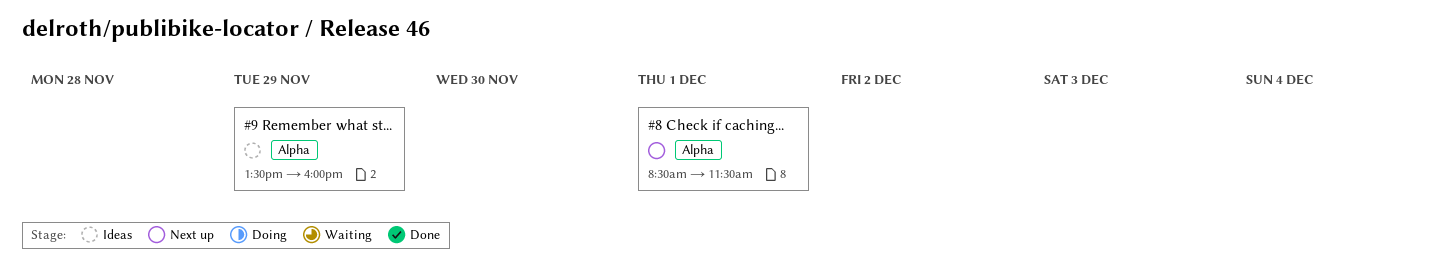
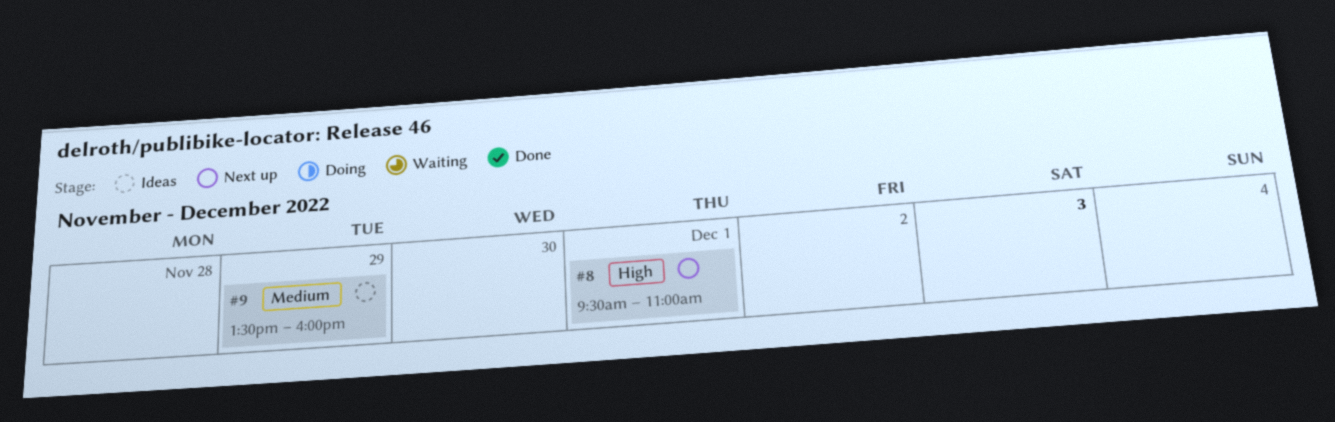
#8, begins: 08:30 -> 09:30
#8, ends: 11:30 -> 11:00

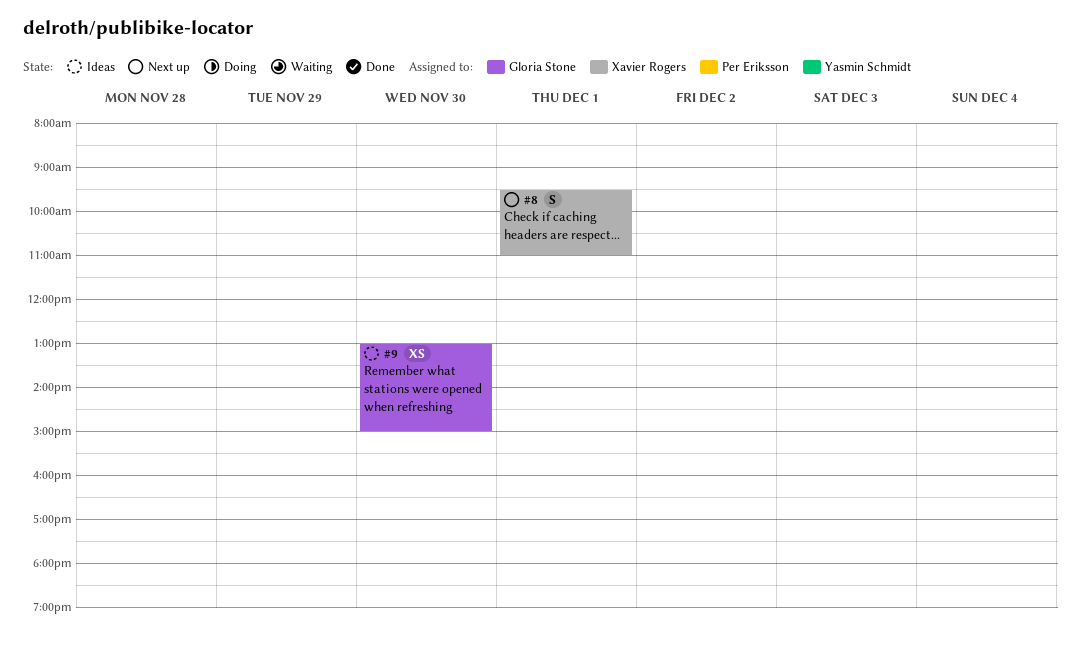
#9, day: Nov 29 -> Nov 30
#9, begins: 13:30 -> 13:00
#9, ends: 16:00 -> 15:00

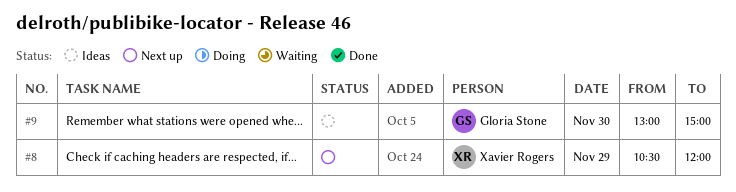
#8, day: Dec 1 -> Nov 29
#8, begins: 09:30 -> 10:30
#8, ends: 11:00 -> 12:00

